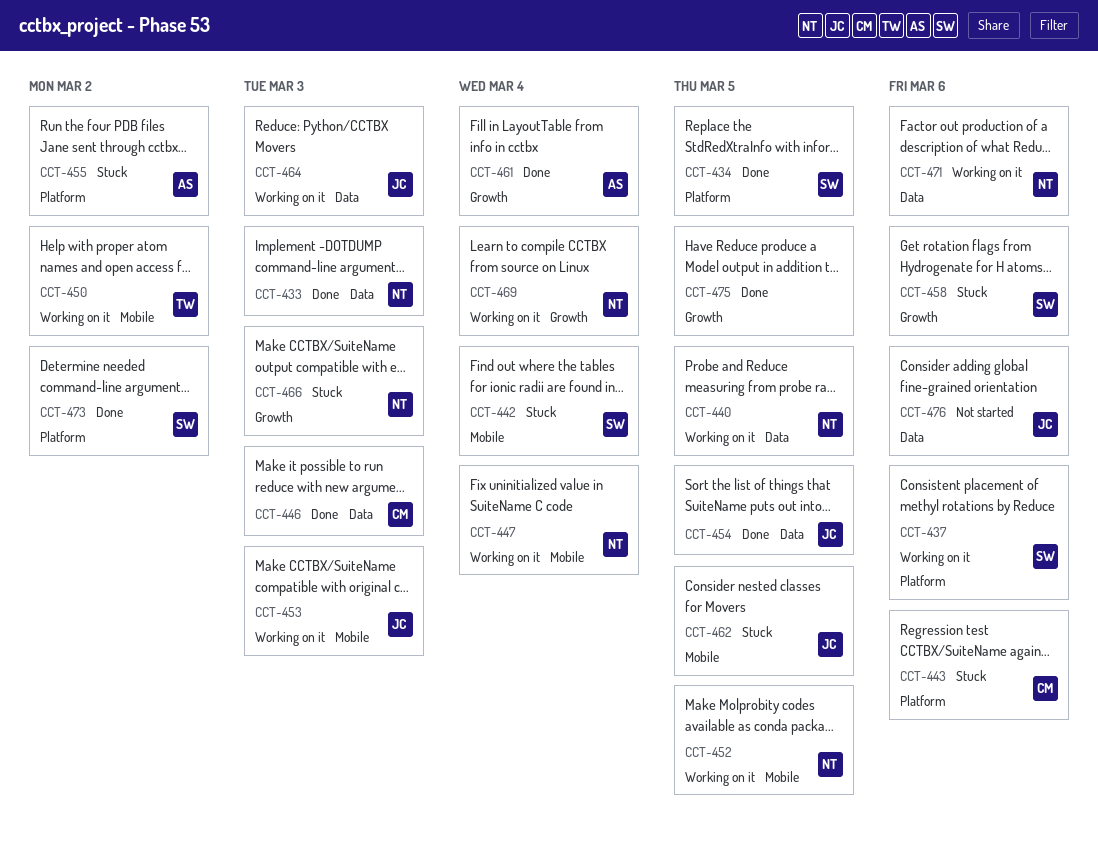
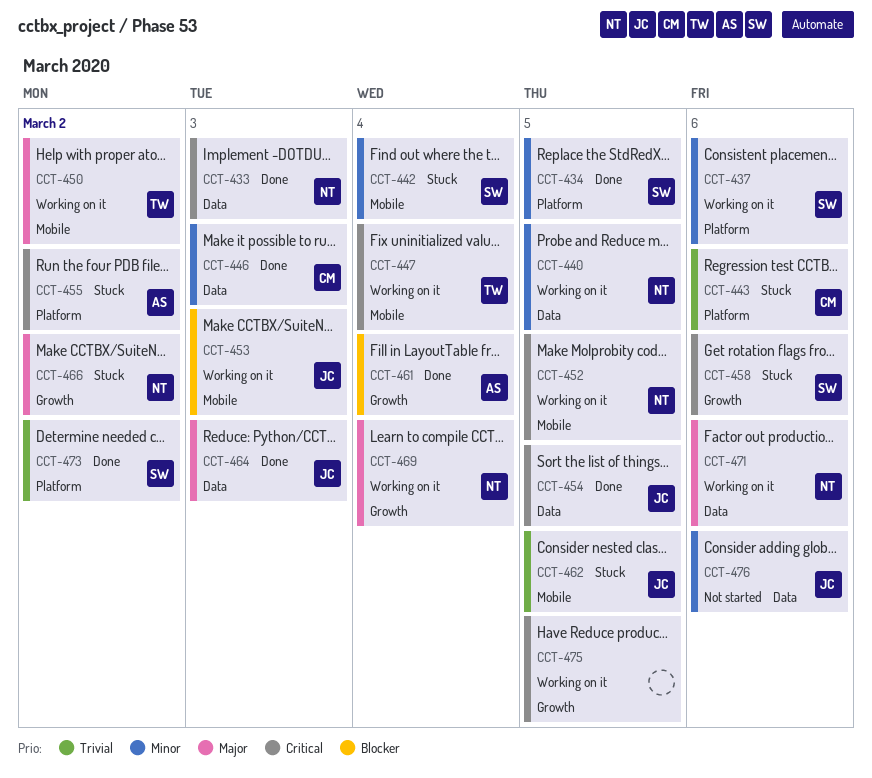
CCT-447, owner: NT -> TW
CCT-464, status: Working on it -> Done
CCT-466, due: Mar 3 -> Mar 2
CCT-475, status: Done -> Working on it

